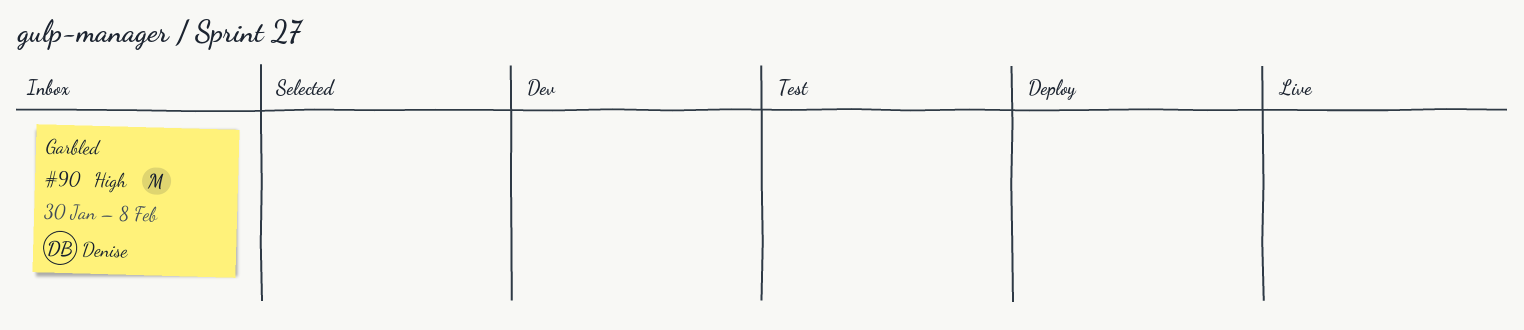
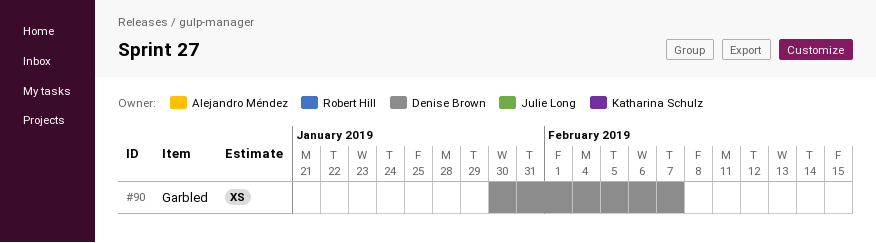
#90, estimate: M -> XS
#90, due: Feb 8 -> Feb 7

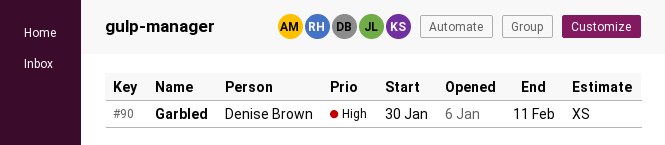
#90, due: Feb 7 -> Feb 11

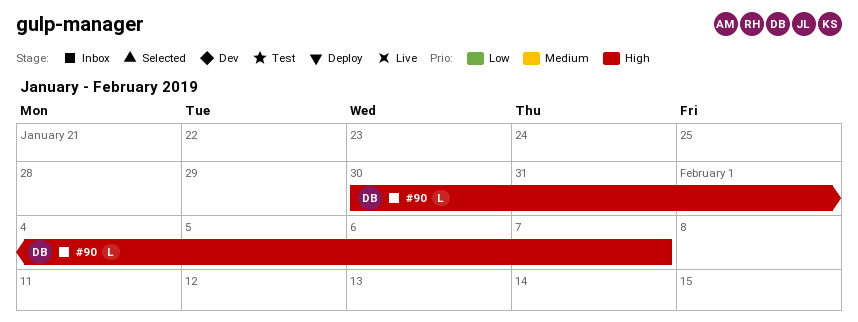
#90, estimate: XS -> L
#90, due: Feb 11 -> Feb 7

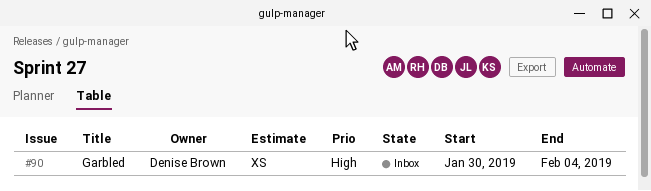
#90, estimate: L -> XS
#90, due: Feb 7 -> Feb 4

